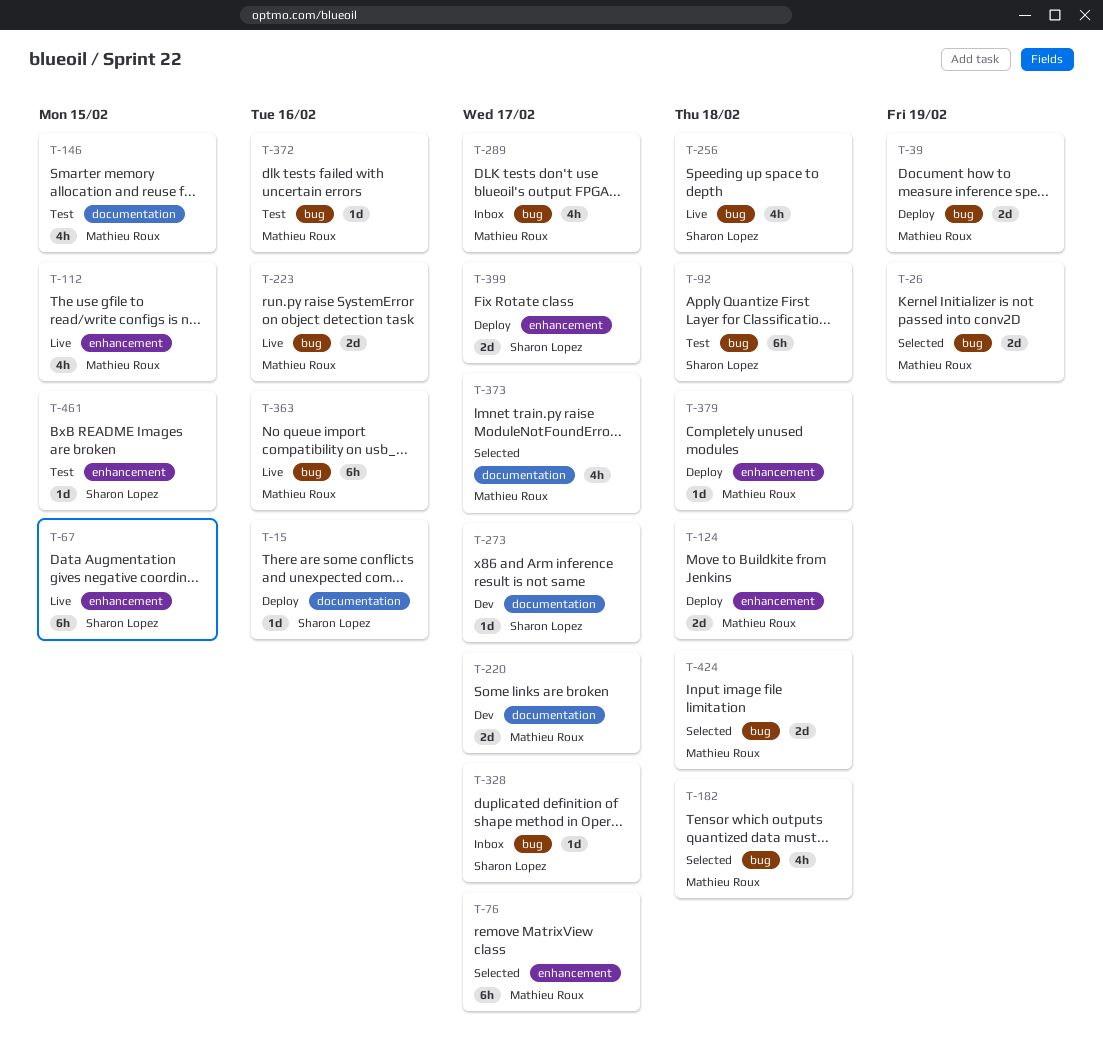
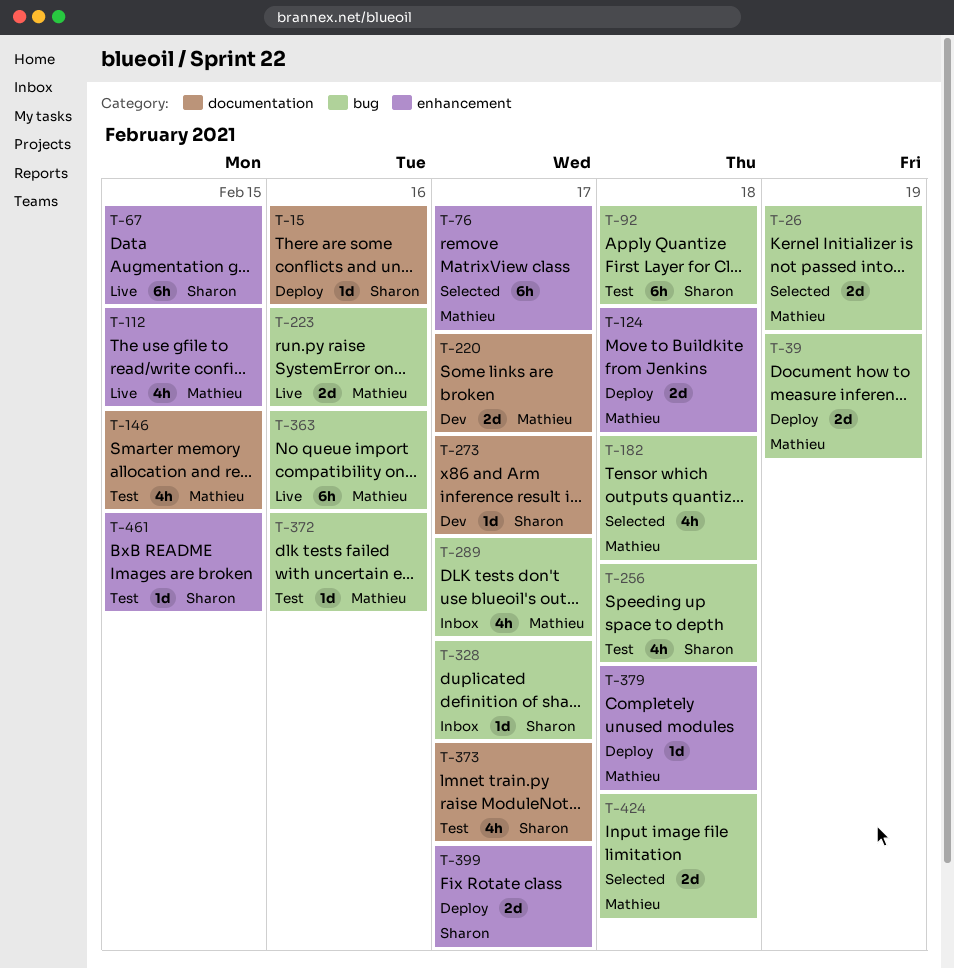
T-256, status: Live -> Test
T-373, status: Selected -> Test
T-373, owner: Mathieu Roux -> Sharon Lopez

